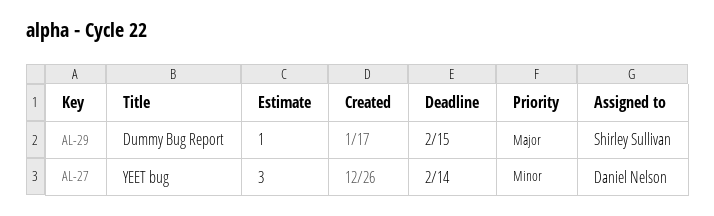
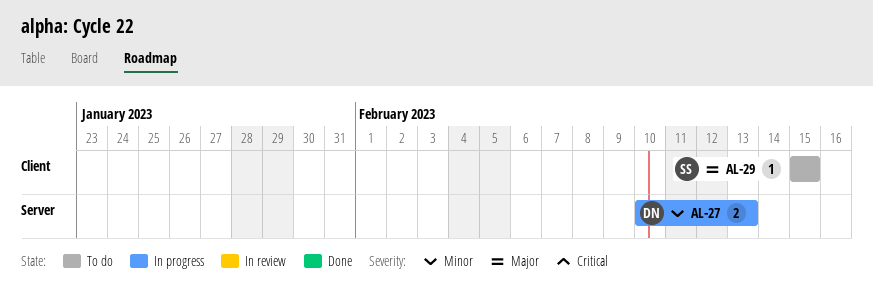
AL-27, estimate: 3 -> 2
AL-27, due: Feb 14 -> Feb 13

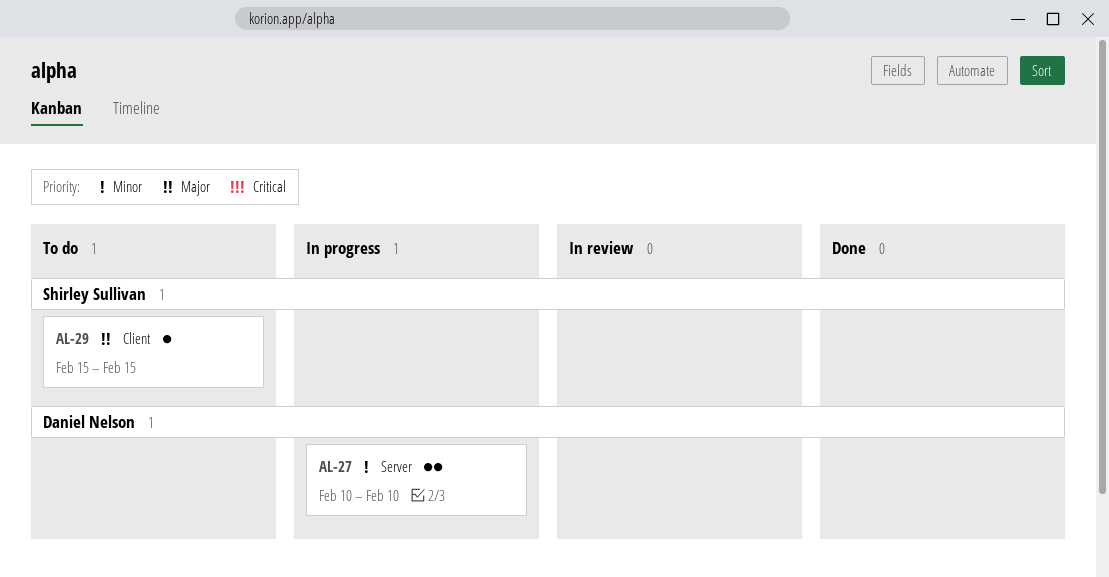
AL-27, due: Feb 13 -> Feb 10

